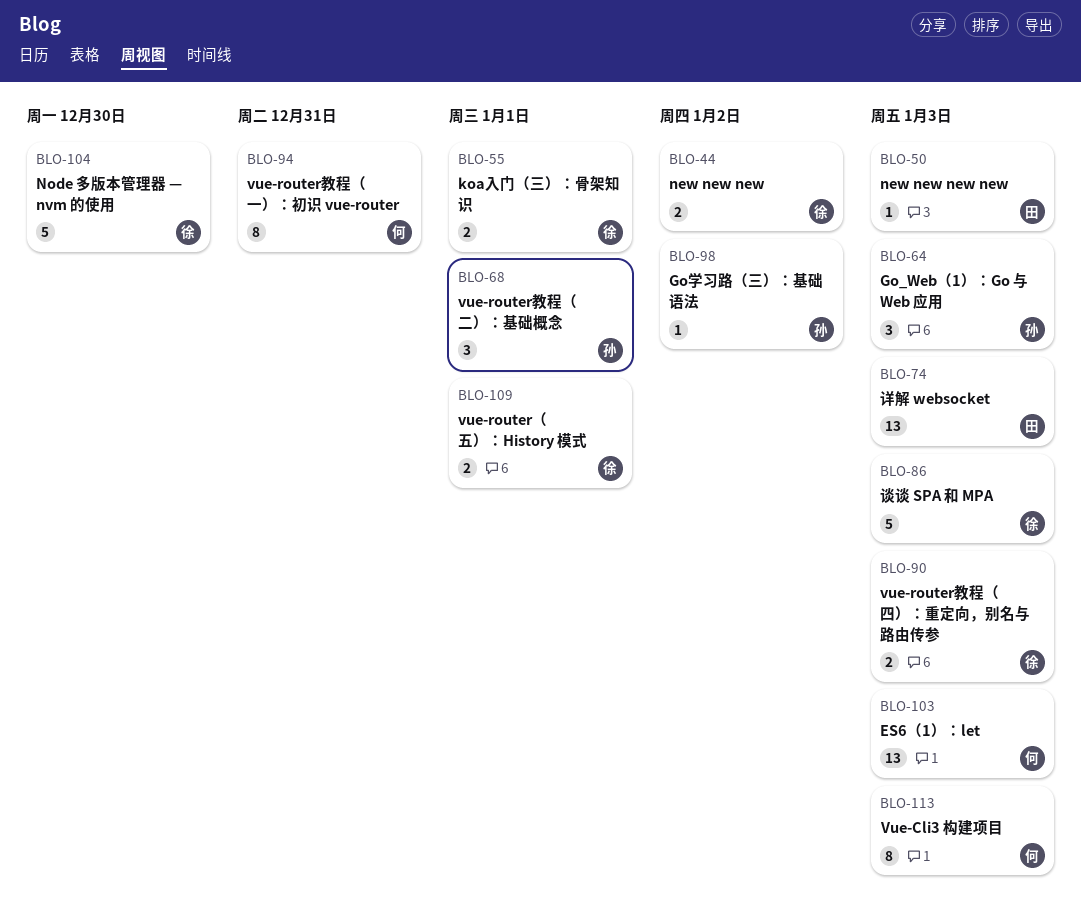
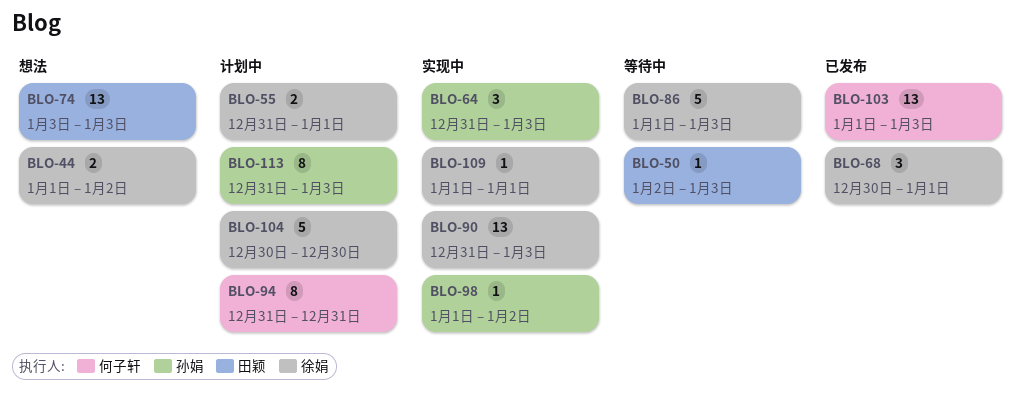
BLO-68, owner: 孙娟 -> 徐娟
BLO-90, estimate: 2 -> 13
BLO-109, estimate: 2 -> 1
BLO-113, owner: 何子轩 -> 孙娟

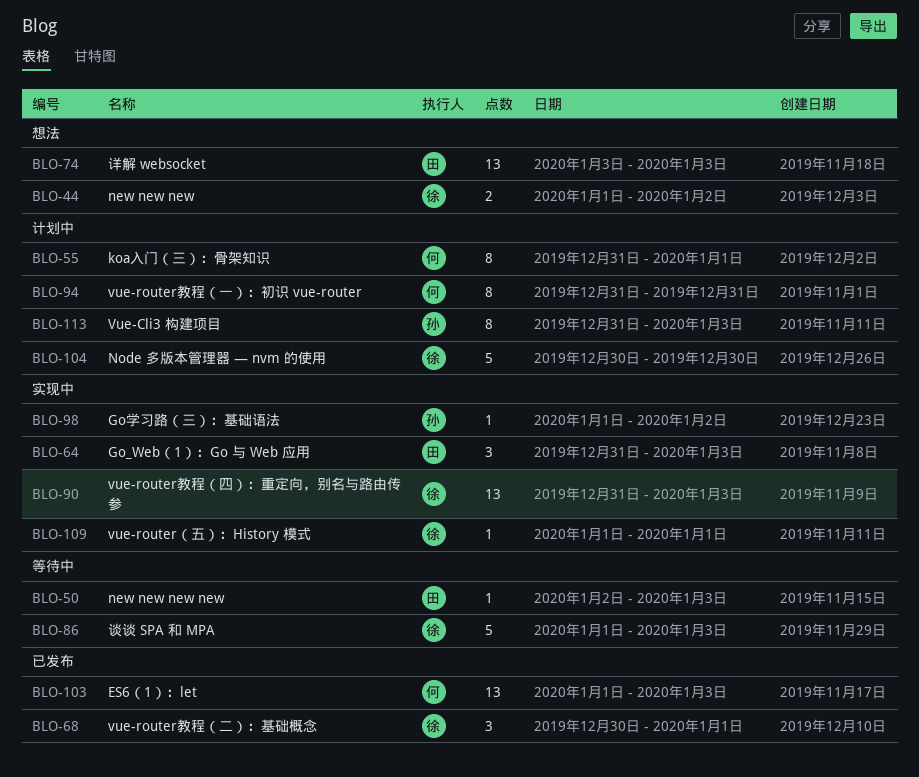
BLO-55, owner: 徐娟 -> 何子轩
BLO-55, estimate: 2 -> 8
BLO-64, owner: 孙娟 -> 田颖

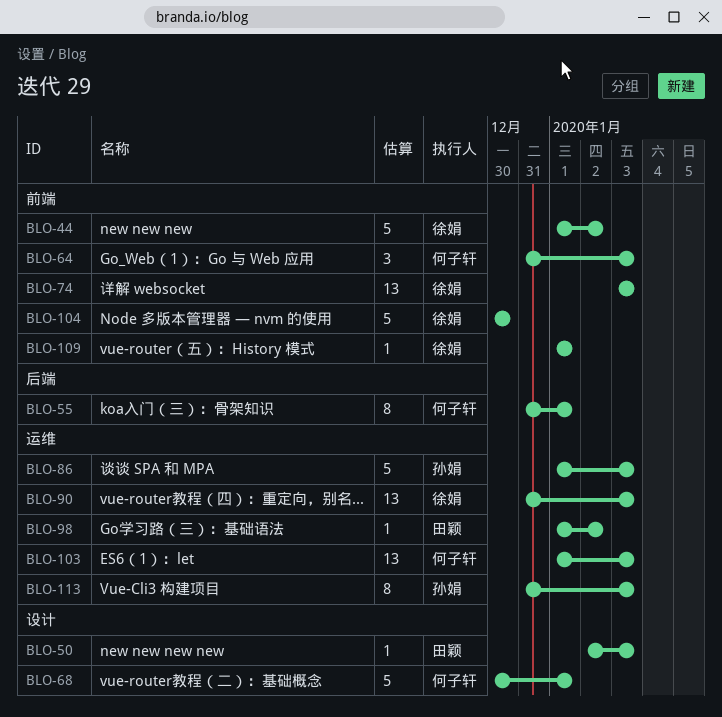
BLO-44, estimate: 2 -> 5
BLO-64, owner: 田颖 -> 何子轩
BLO-68, owner: 徐娟 -> 何子轩
BLO-68, estimate: 3 -> 5
BLO-74, owner: 田颖 -> 徐娟
BLO-86, owner: 徐娟 -> 孙娟
BLO-94: present -> none
BLO-98, owner: 孙娟 -> 田颖

